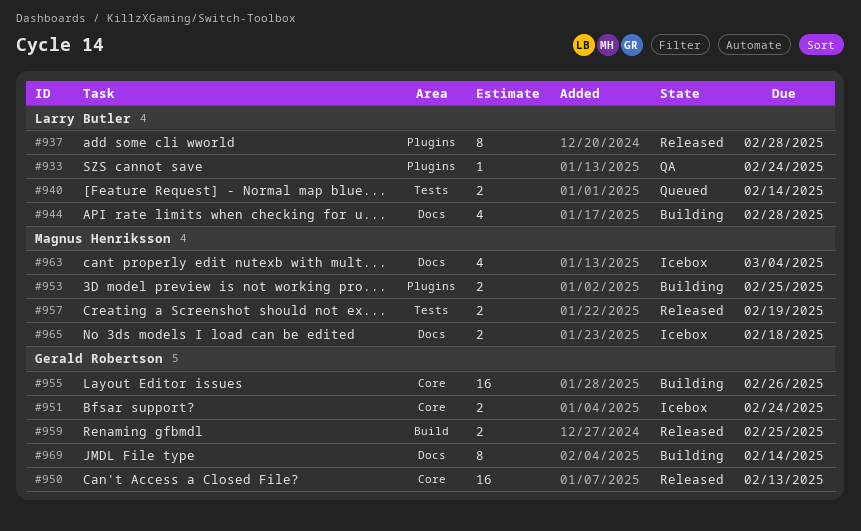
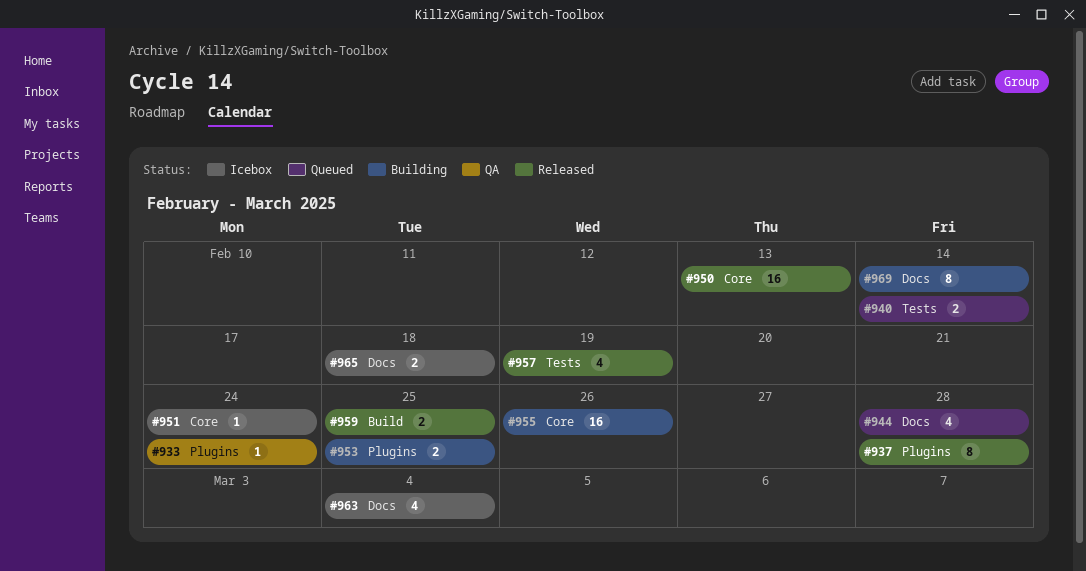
#944, status: Building -> Queued
#951, estimate: 2 -> 1
#957, estimate: 2 -> 4

